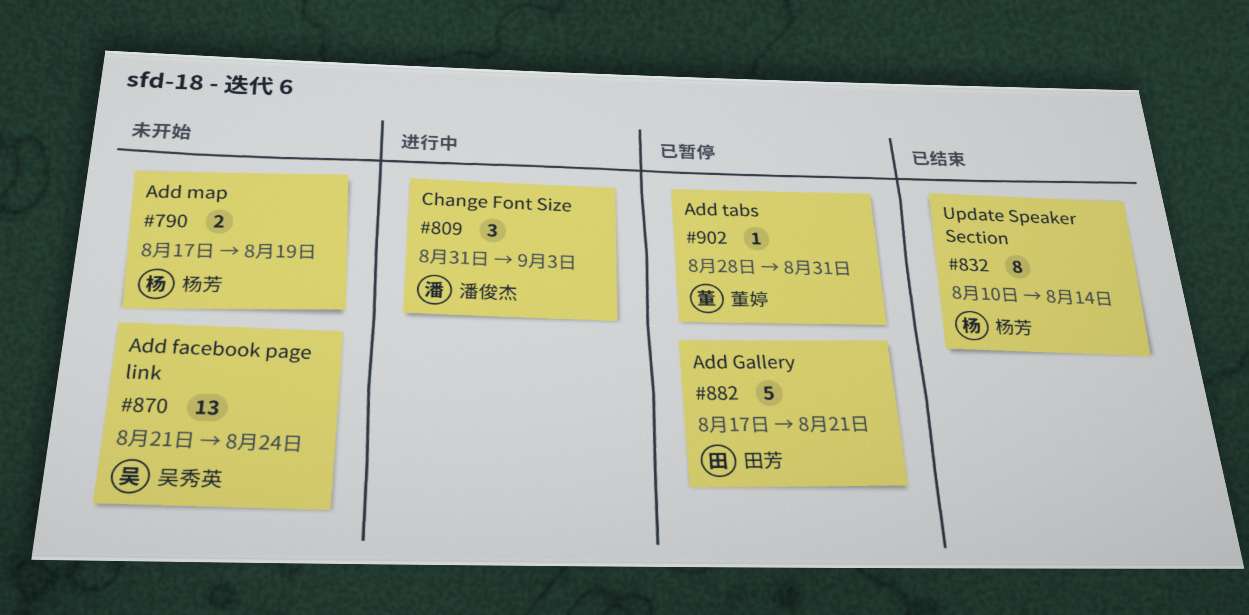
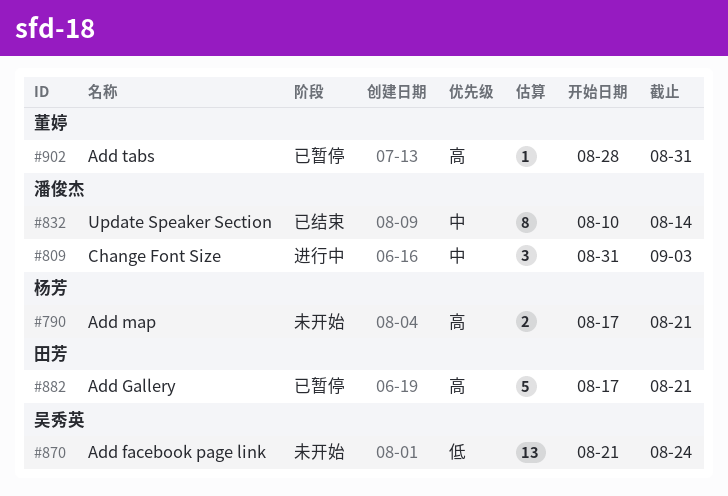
#790, due: Aug 19 -> Aug 21
#832, owner: 杨芳 -> 潘俊杰

